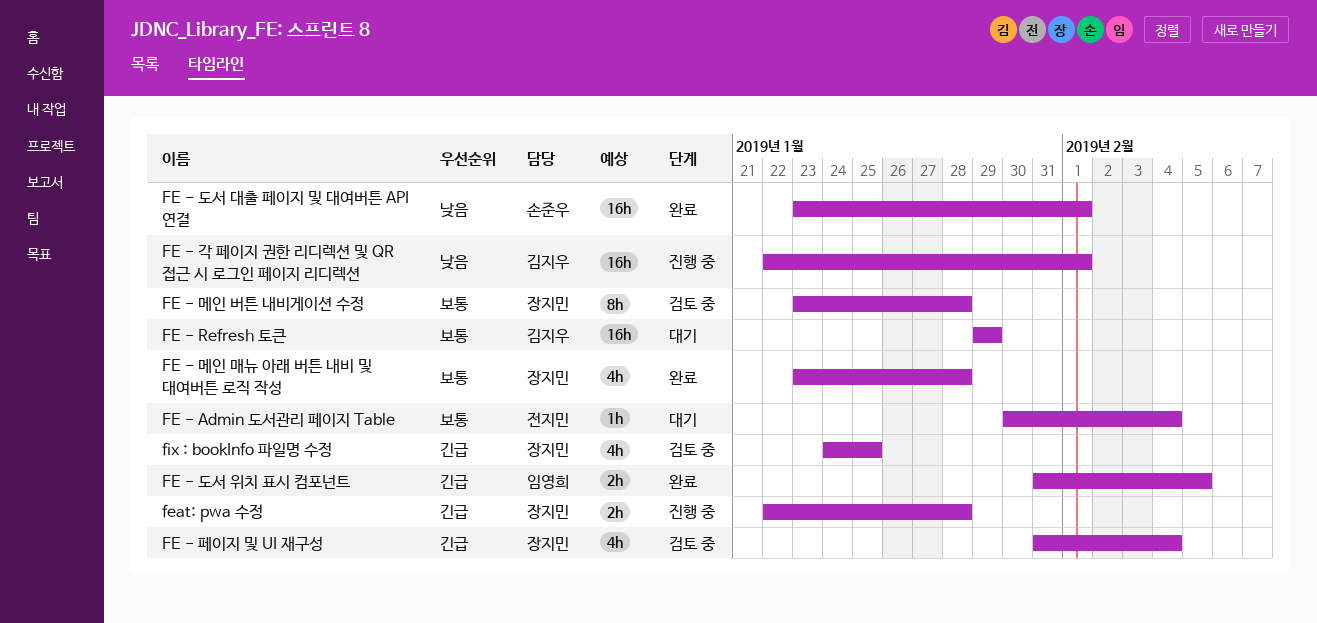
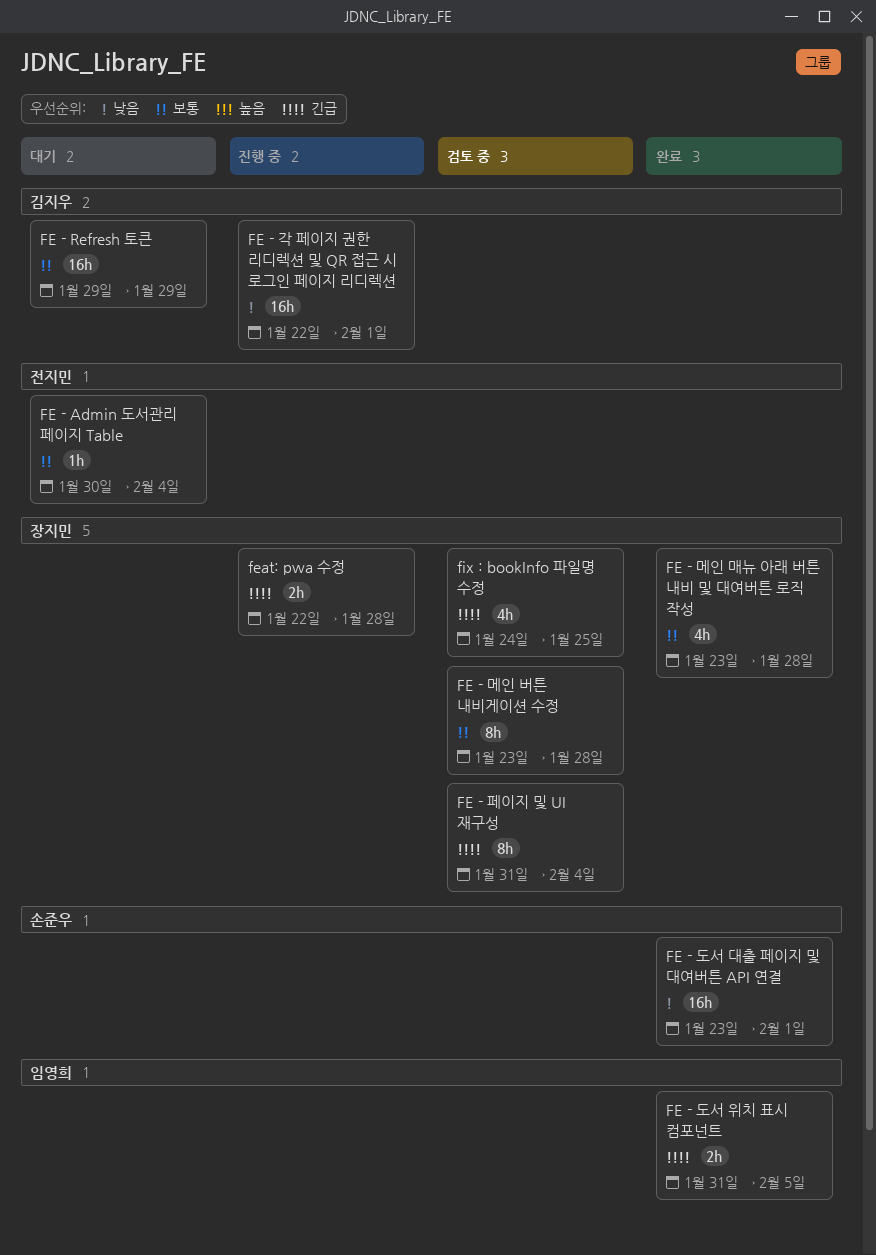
FE - 페이지 및 UI 재구성, estimate: 4h -> 8h

